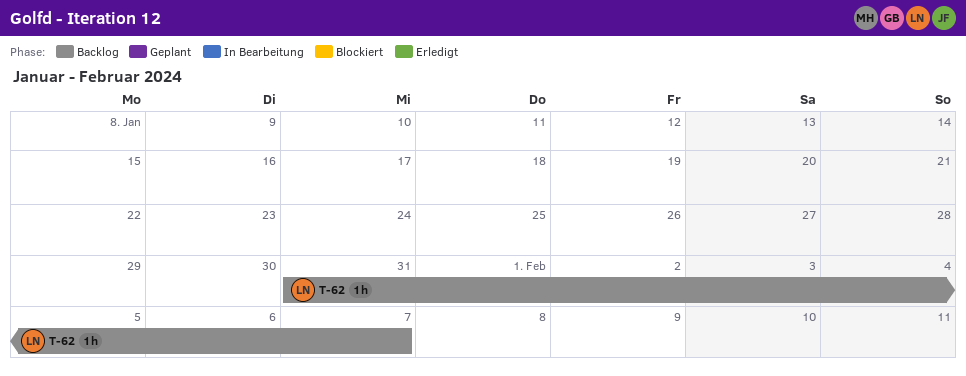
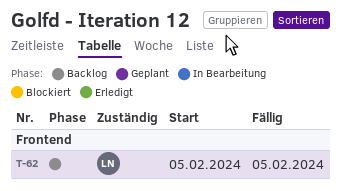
T-62, start: Jan 31 -> Feb 5
T-62, due: Feb 7 -> Feb 5

